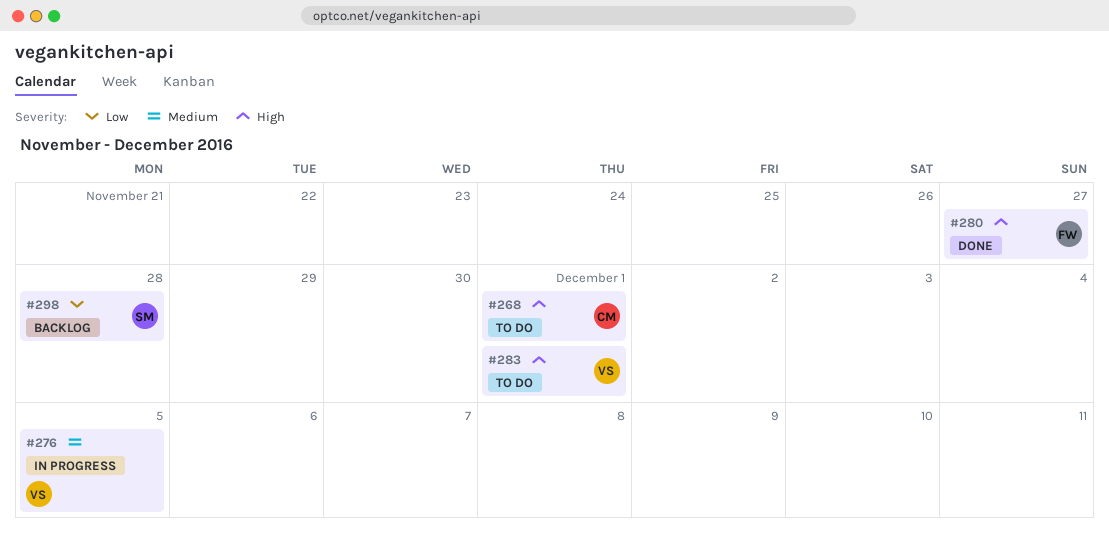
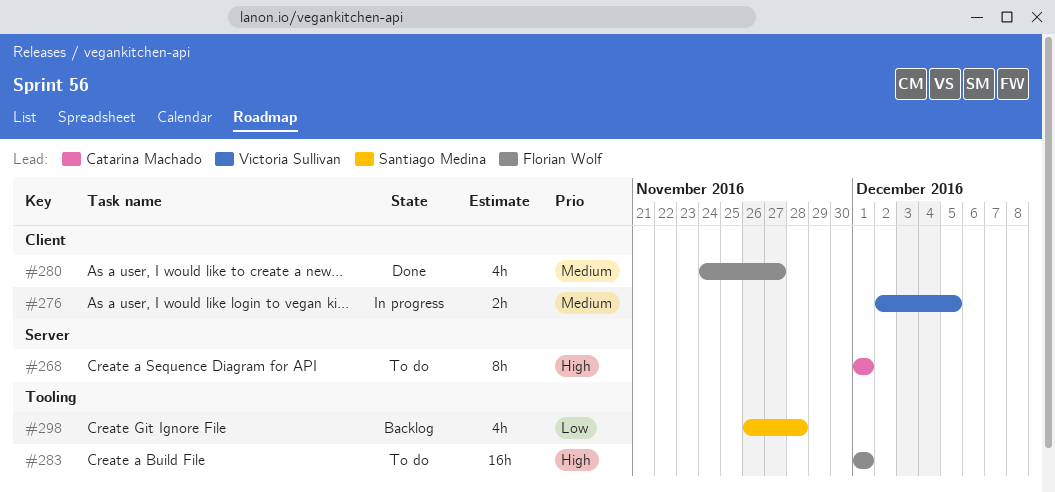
#280, priority: High -> Medium
#283, owner: Victoria Sullivan -> Florian Wolf

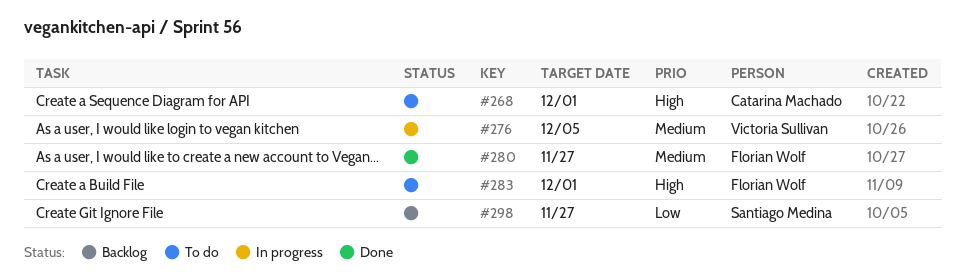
#298, due: Nov 28 -> Nov 27

